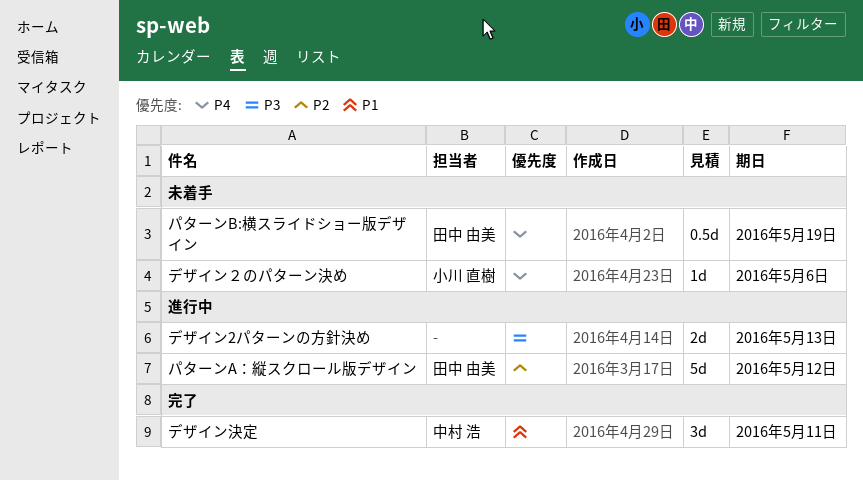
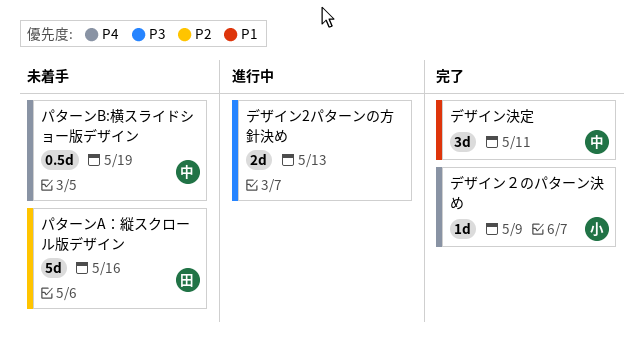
デザイン２のパターン決め, status: 未着手 -> 完了
デザイン２のパターン決め, due: May 6 -> May 9
パターンA：縦スクロール版デザイン, status: 進行中 -> 未着手
パターンA：縦スクロール版デザイン, due: May 12 -> May 16
パターンB:横スライドショー版デザイン, owner: 田中 由美 -> 中村 浩

